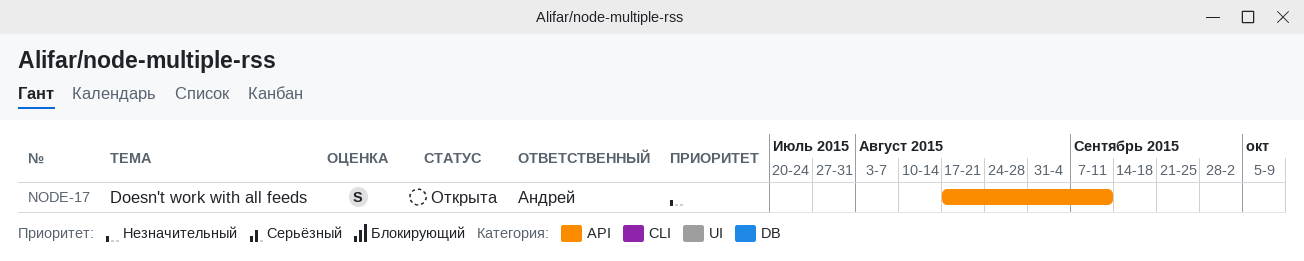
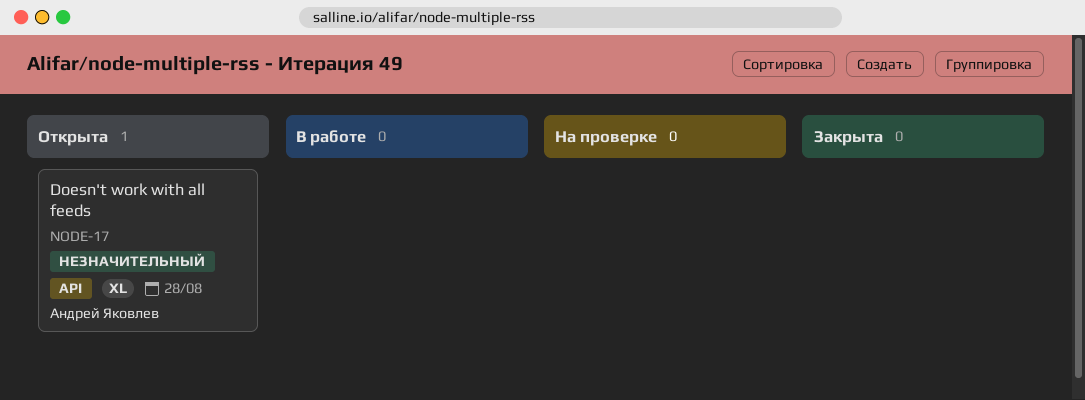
NODE-17, estimate: S -> XL
NODE-17, due: Sep 11 -> Aug 28

